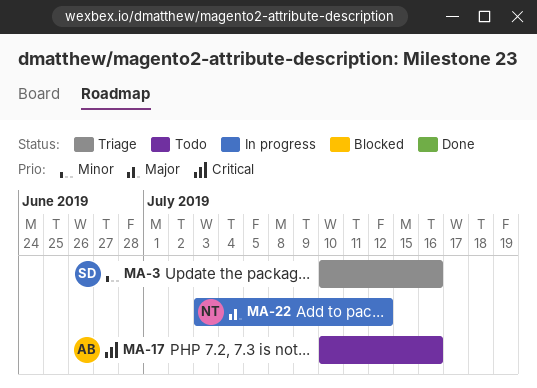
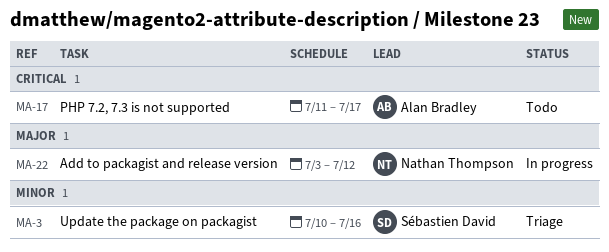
MA-17, start: Jul 10 -> Jul 11
MA-17, due: Jul 16 -> Jul 17

